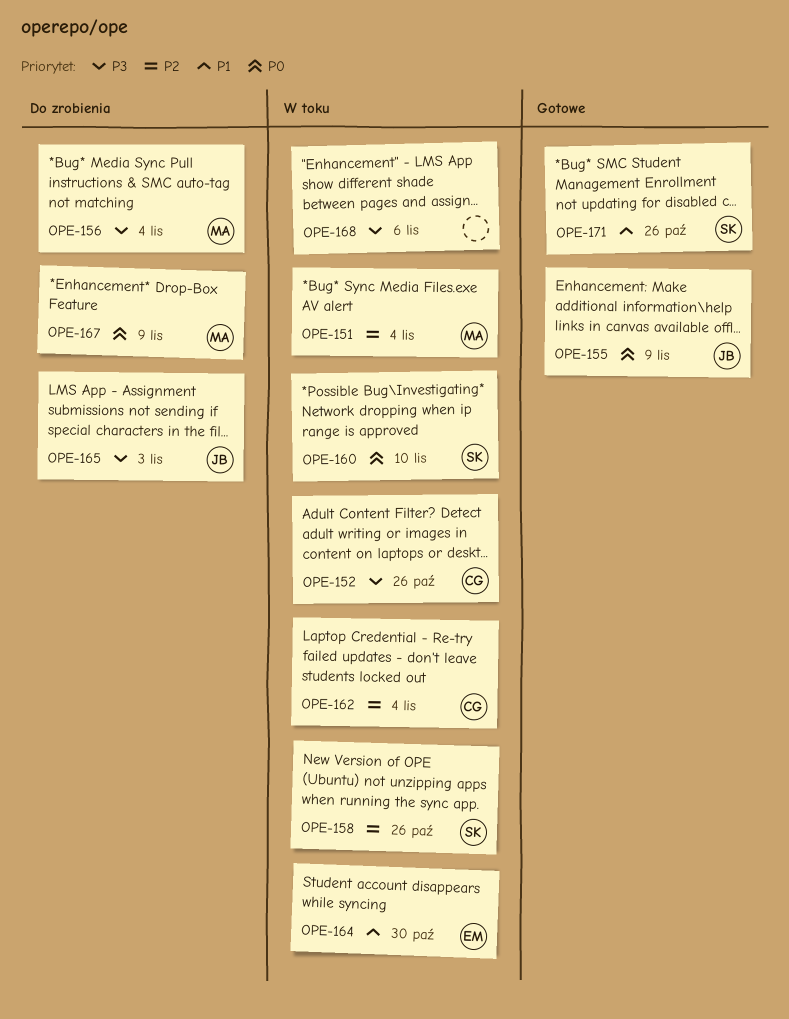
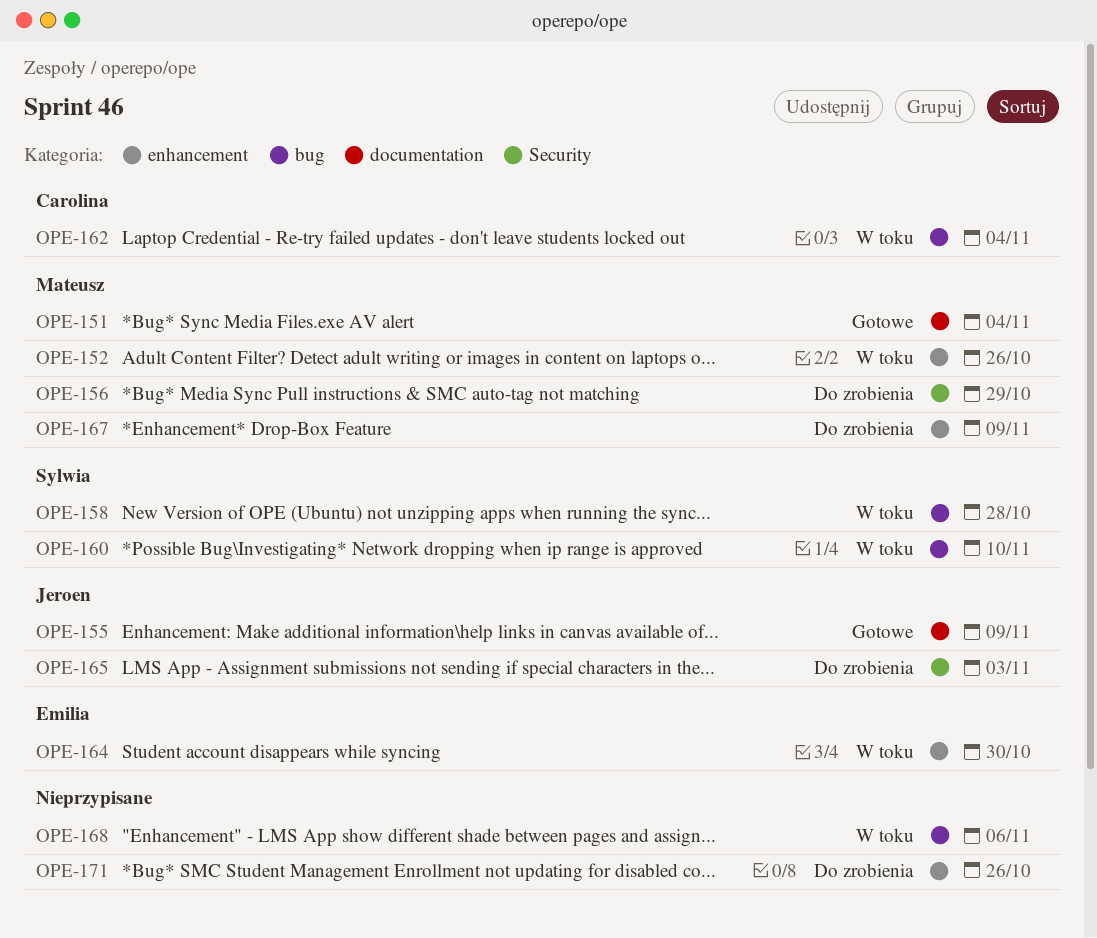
OPE-151, status: W toku -> Gotowe
OPE-152, owner: Carolina -> Mateusz
OPE-156, due: Nov 4 -> Oct 29
OPE-158, due: Oct 26 -> Oct 28
OPE-171, status: Gotowe -> Do zrobienia
OPE-171, owner: Sylwia -> none

